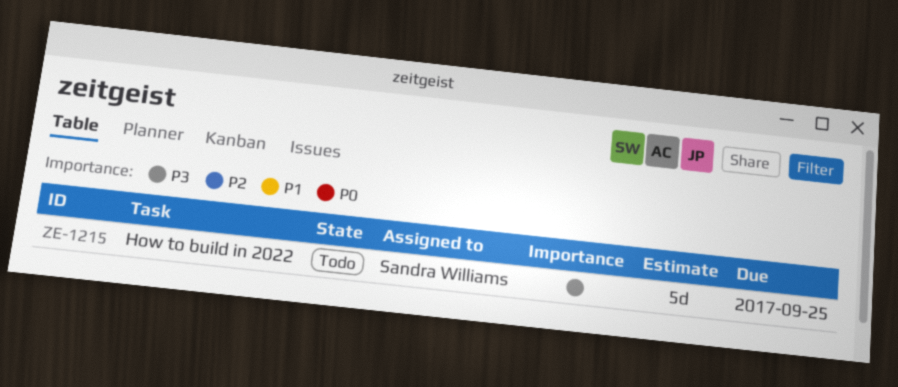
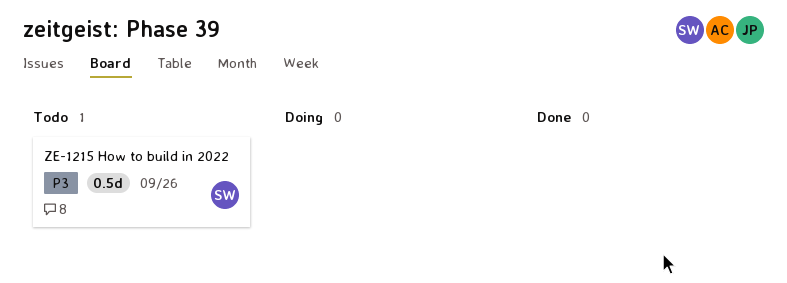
ZE-1215, estimate: 5d -> 0.5d
ZE-1215, due: Sep 25 -> Sep 26

